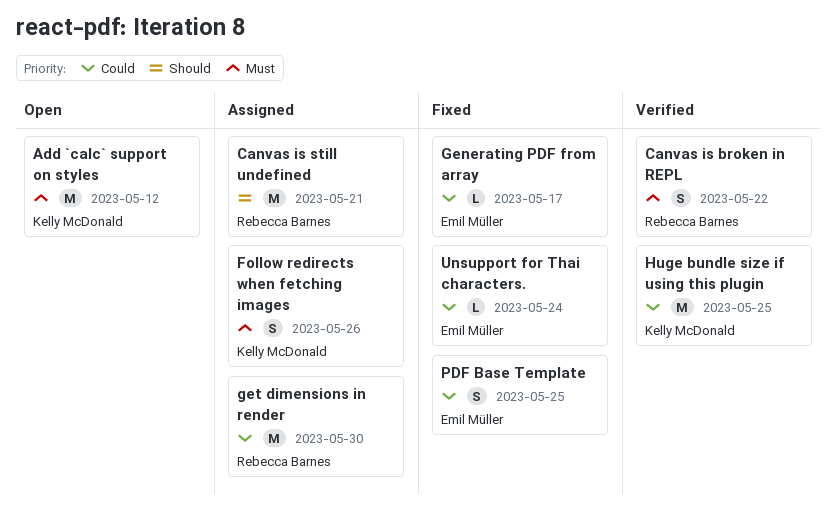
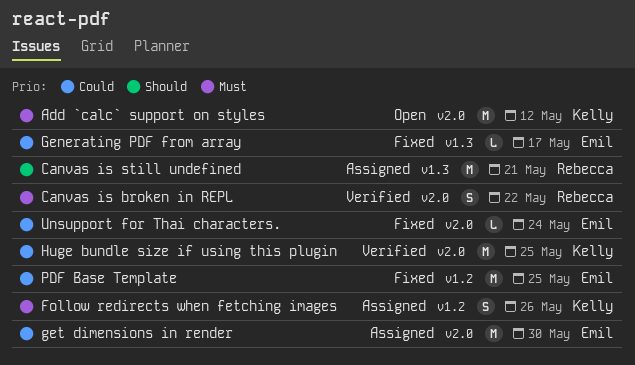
get dimensions in render, owner: Rebecca Barnes -> Emil Müller
PDF Base Template, estimate: S -> M

